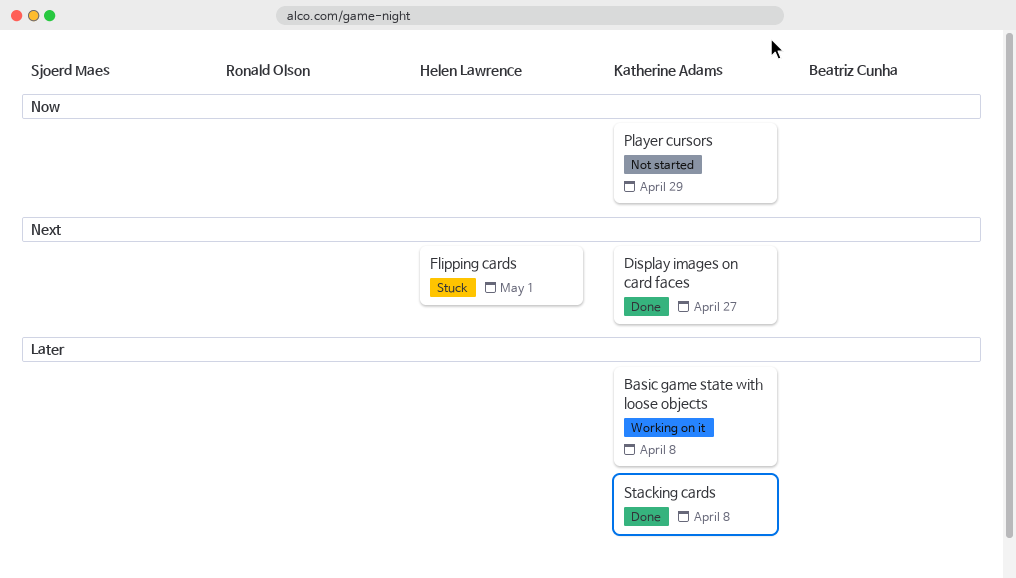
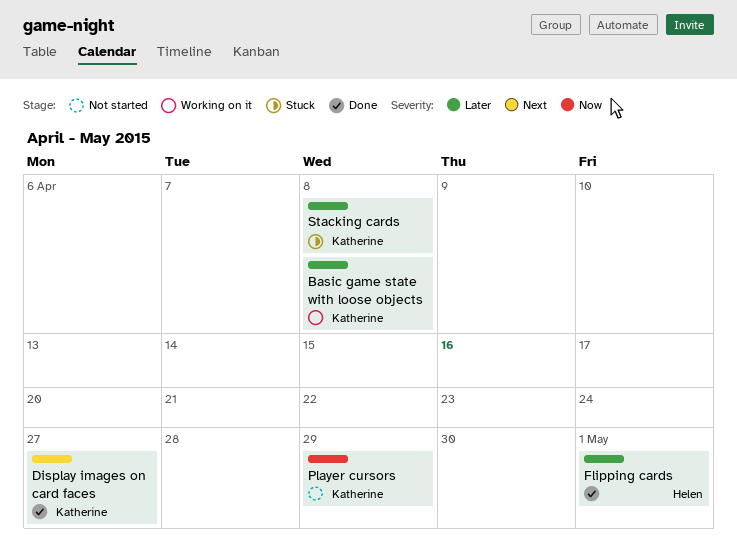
Flipping cards, status: Stuck -> Done
Flipping cards, priority: Next -> Later
Stacking cards, status: Done -> Stuck

